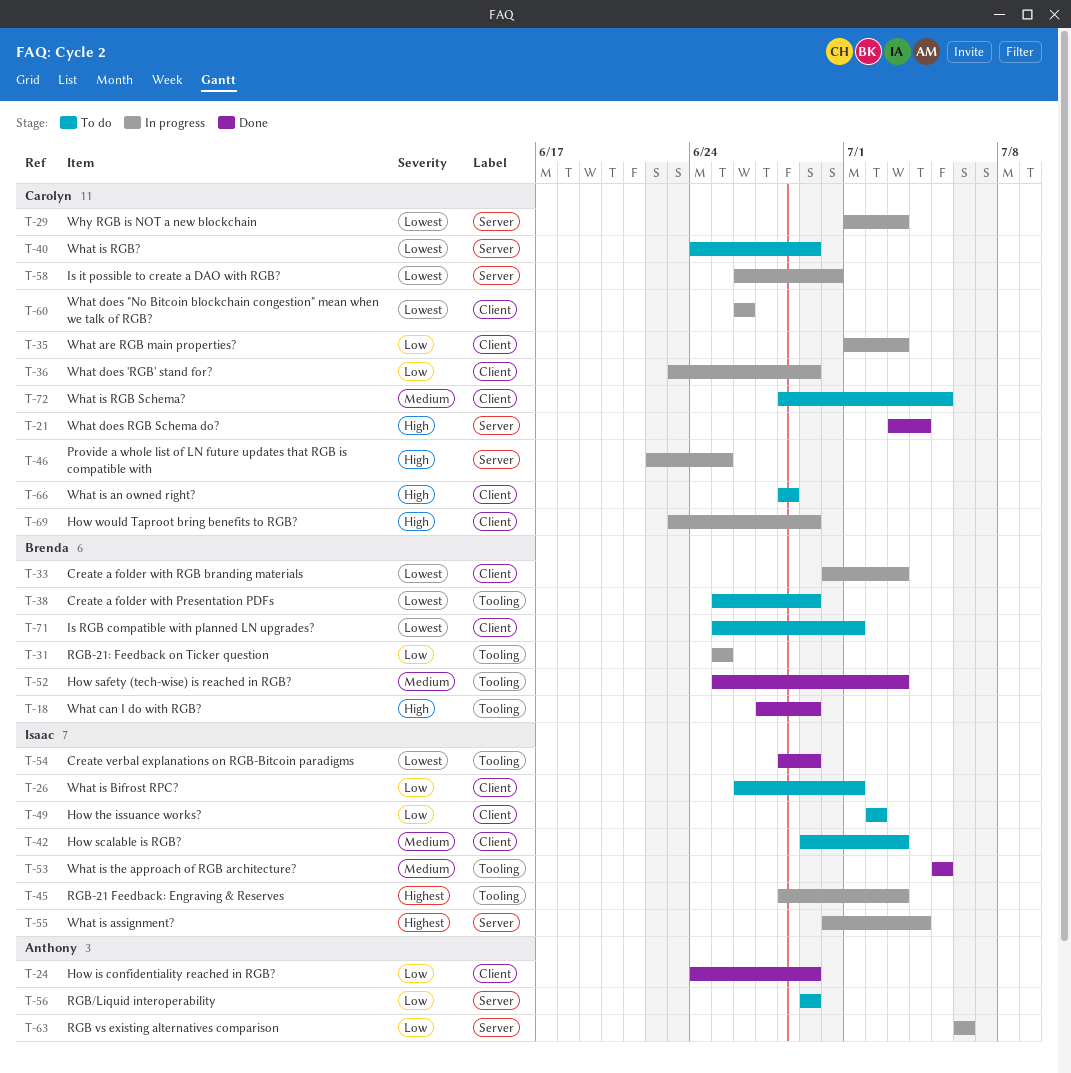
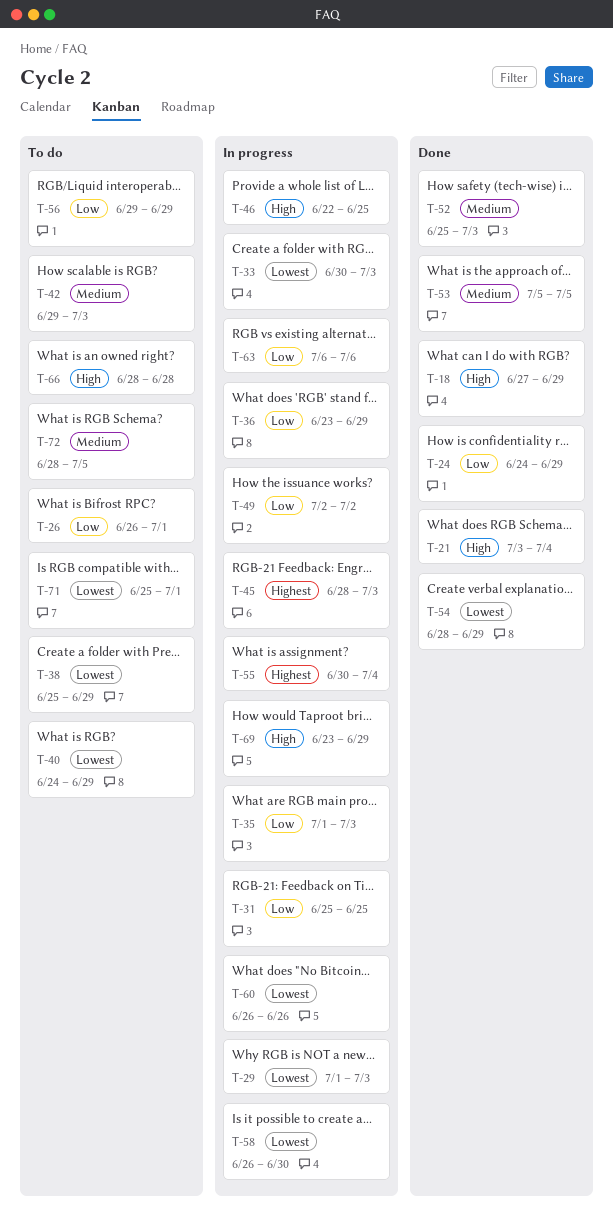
T-49, status: To do -> In progress

